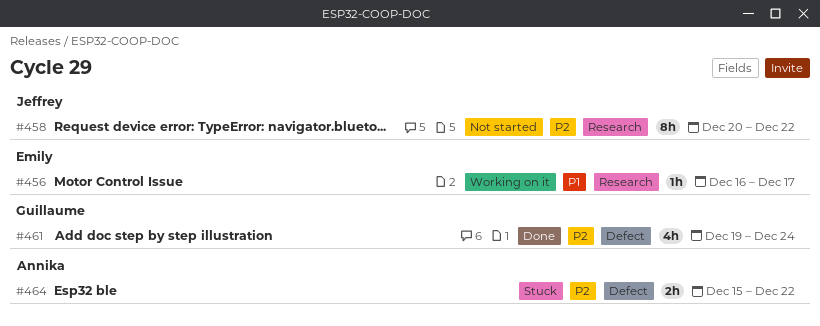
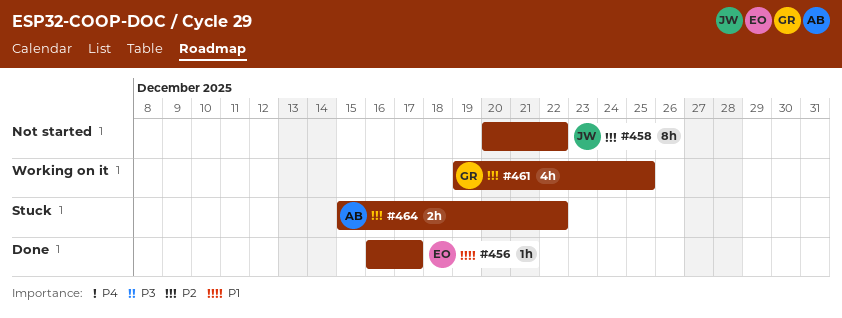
#456, status: Working on it -> Done
#461, status: Done -> Working on it
#461, due: Dec 24 -> Dec 25

